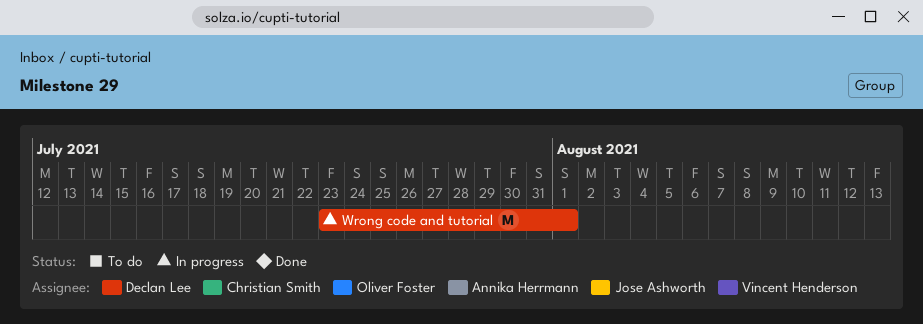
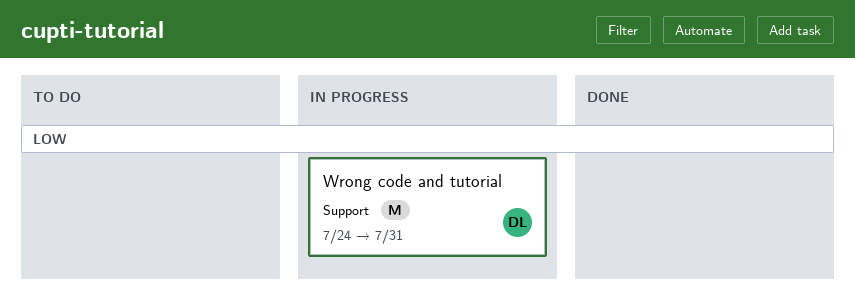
Wrong code and tutorial, start: Jul 23 -> Jul 24
Wrong code and tutorial, due: Aug 1 -> Jul 31

